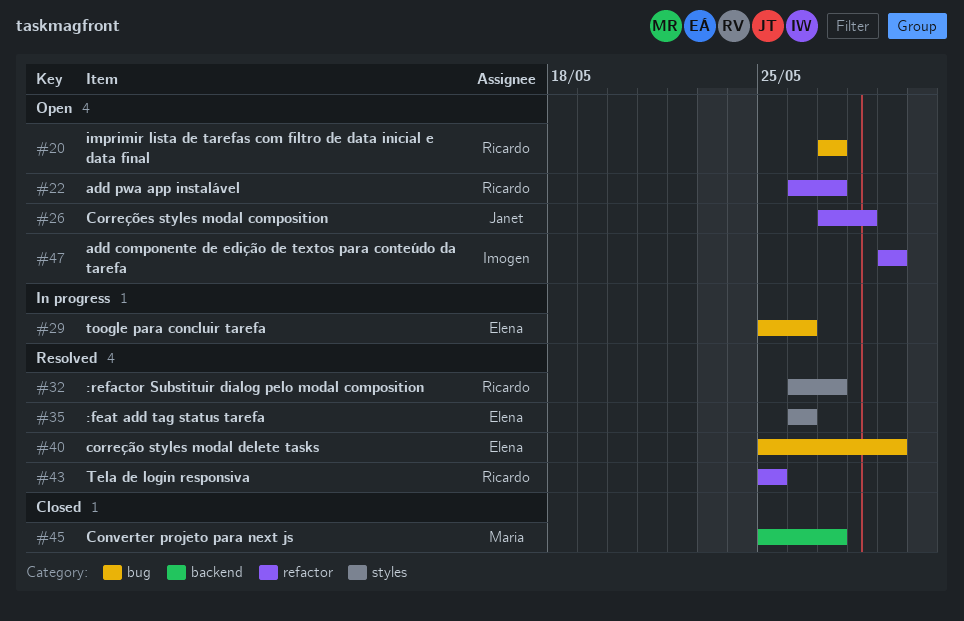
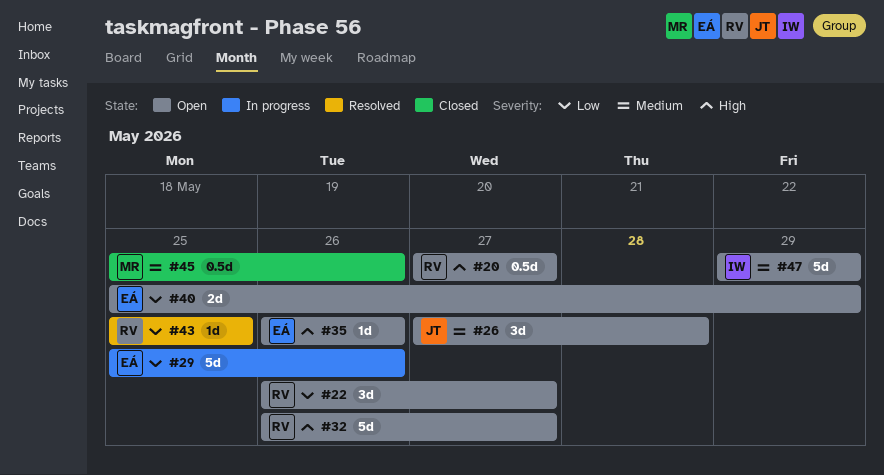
#32, status: Resolved -> Open
#35, status: Resolved -> Open
#40, status: Resolved -> Open
#45, due: May 27 -> May 26

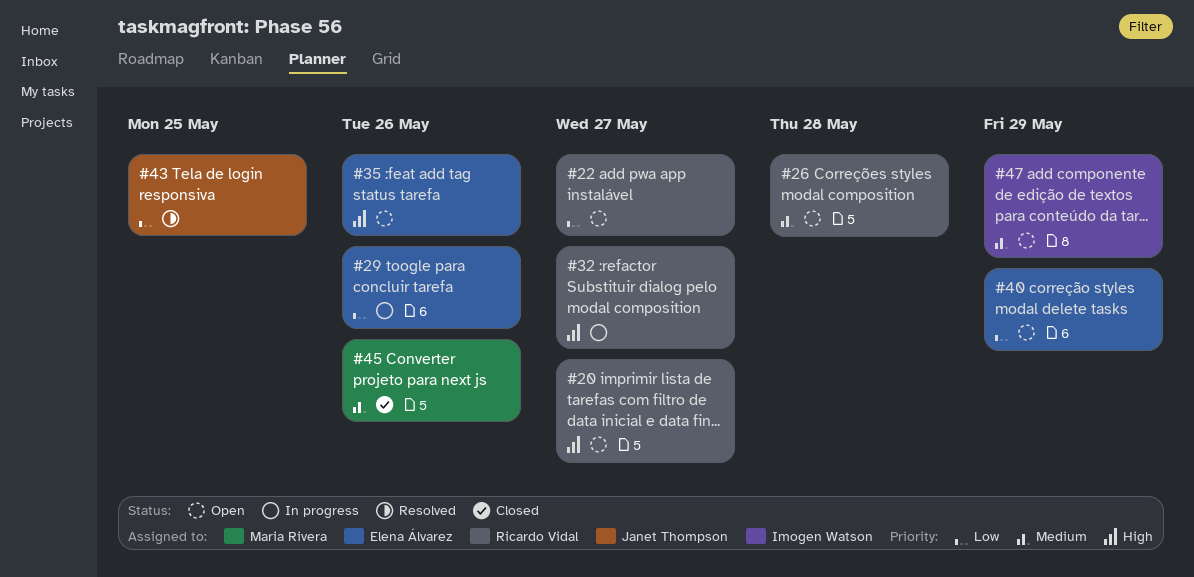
#26, owner: Janet Thompson -> Ricardo Vidal
#32, status: Open -> In progress
#43, owner: Ricardo Vidal -> Janet Thompson

